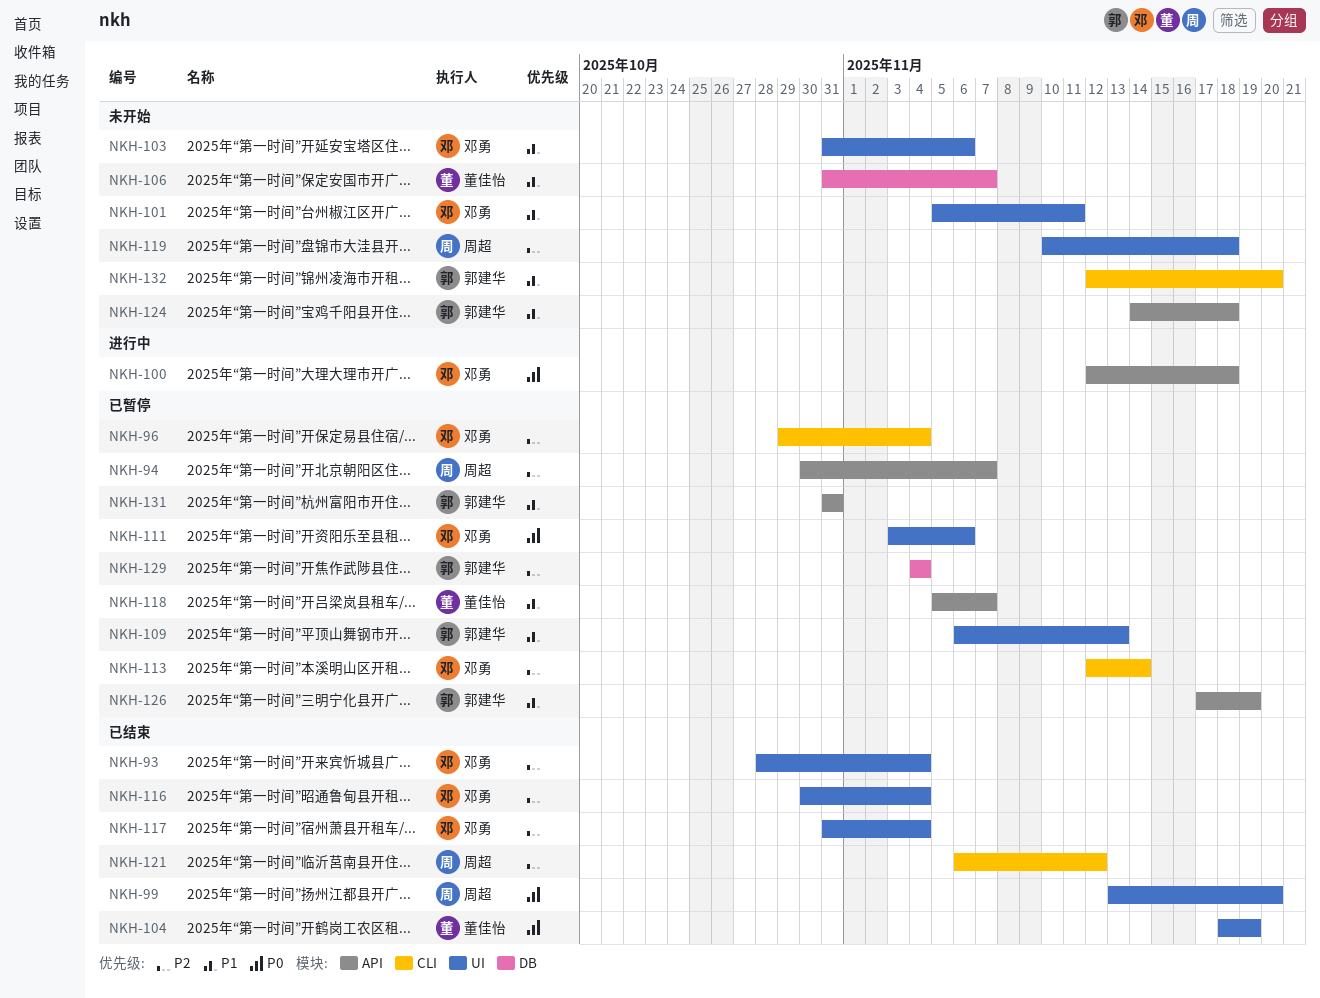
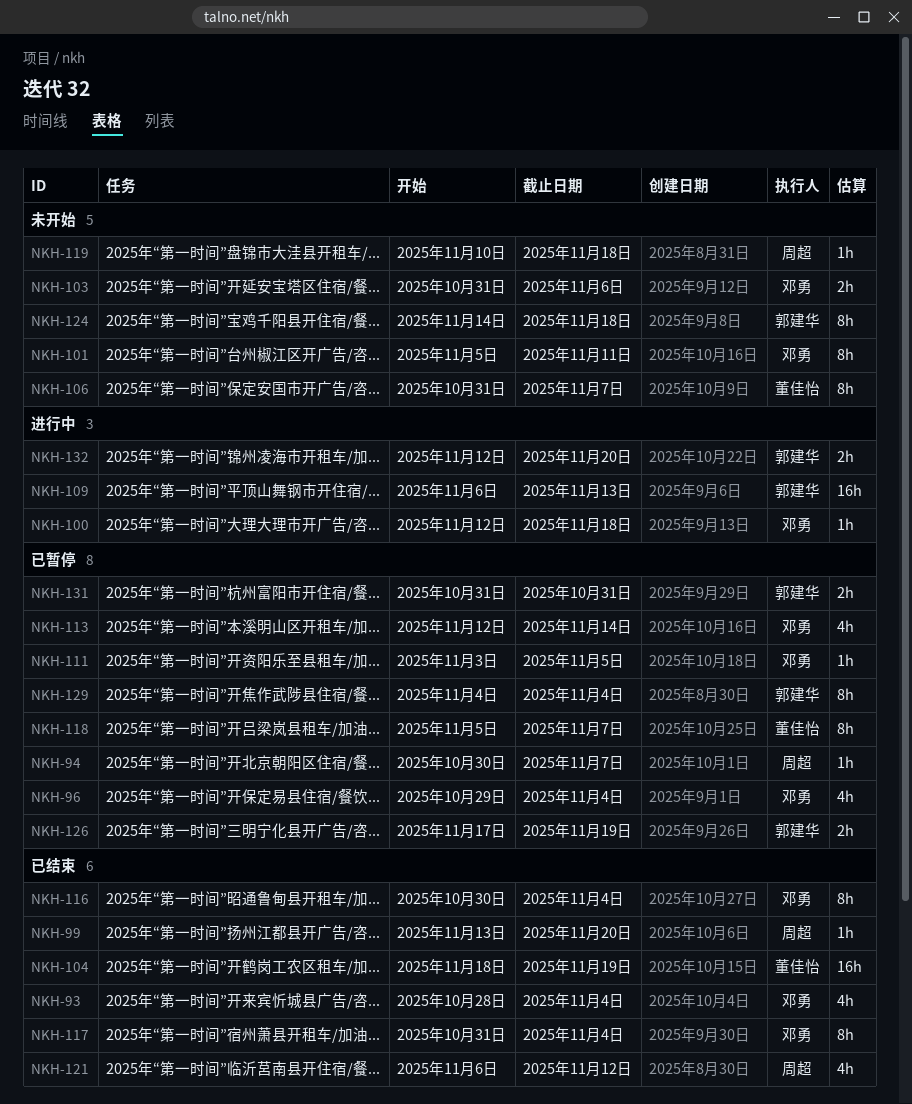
NKH-109, status: 已暂停 -> 进行中
NKH-111, due: Nov 6 -> Nov 5
NKH-132, status: 未开始 -> 进行中

